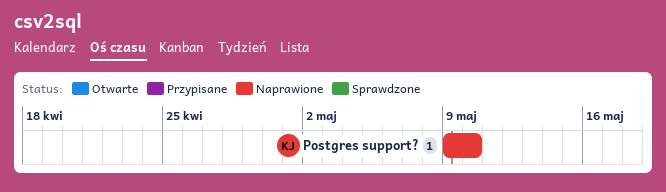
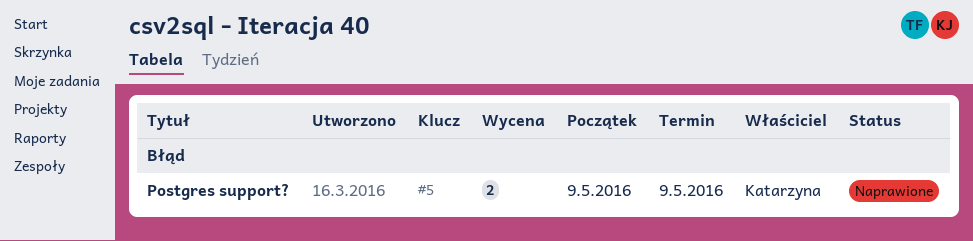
Postgres support?, estimate: 1 -> 2
Postgres support?, due: May 10 -> May 9

